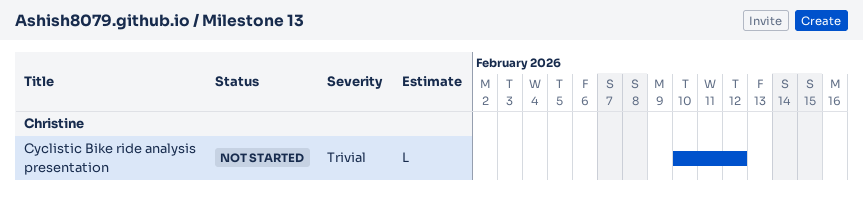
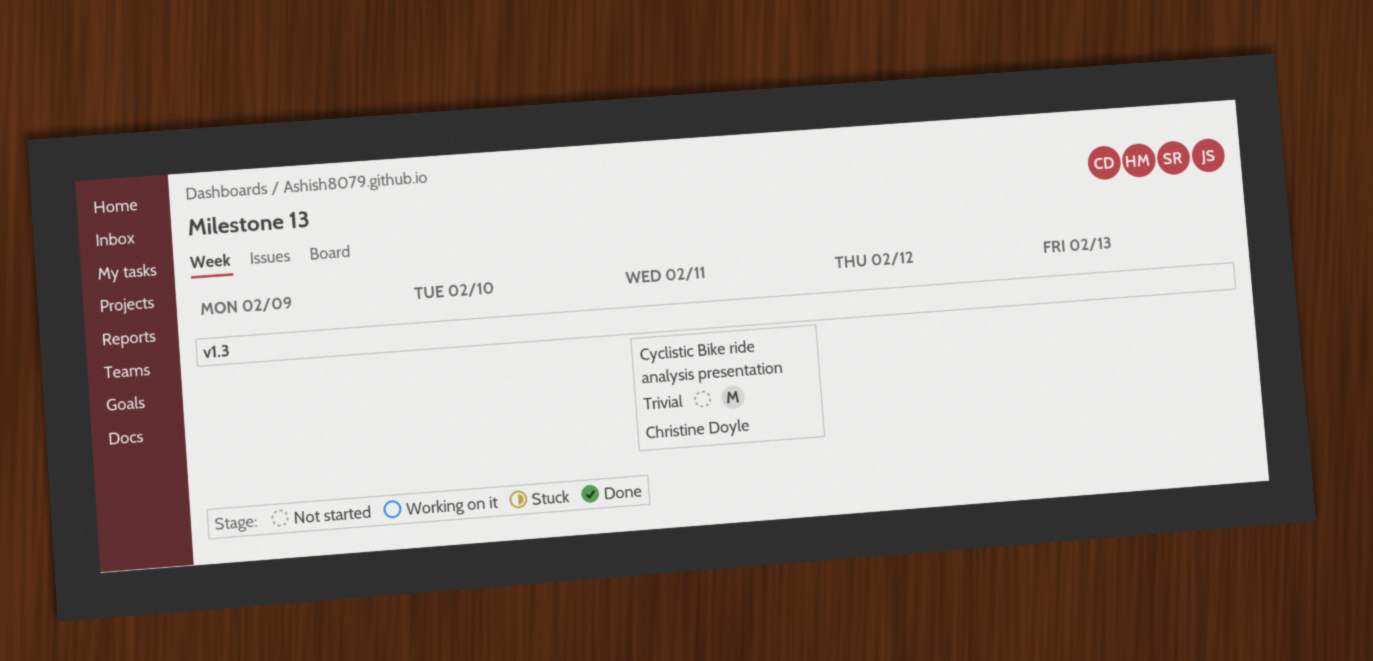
Cyclistic Bike ride analysis presentation, estimate: L -> M
Cyclistic Bike ride analysis presentation, due: Feb 12 -> Feb 11

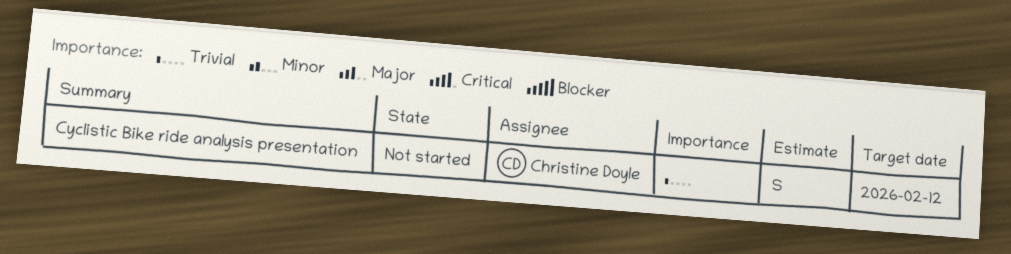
Cyclistic Bike ride analysis presentation, estimate: M -> S
Cyclistic Bike ride analysis presentation, due: Feb 11 -> Feb 12

